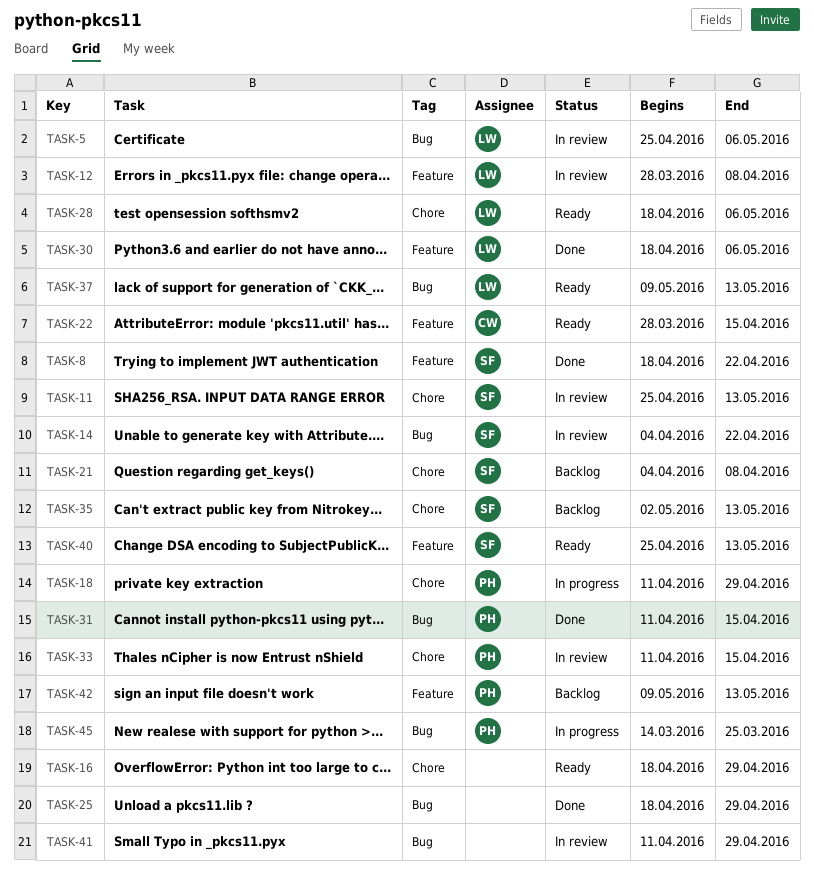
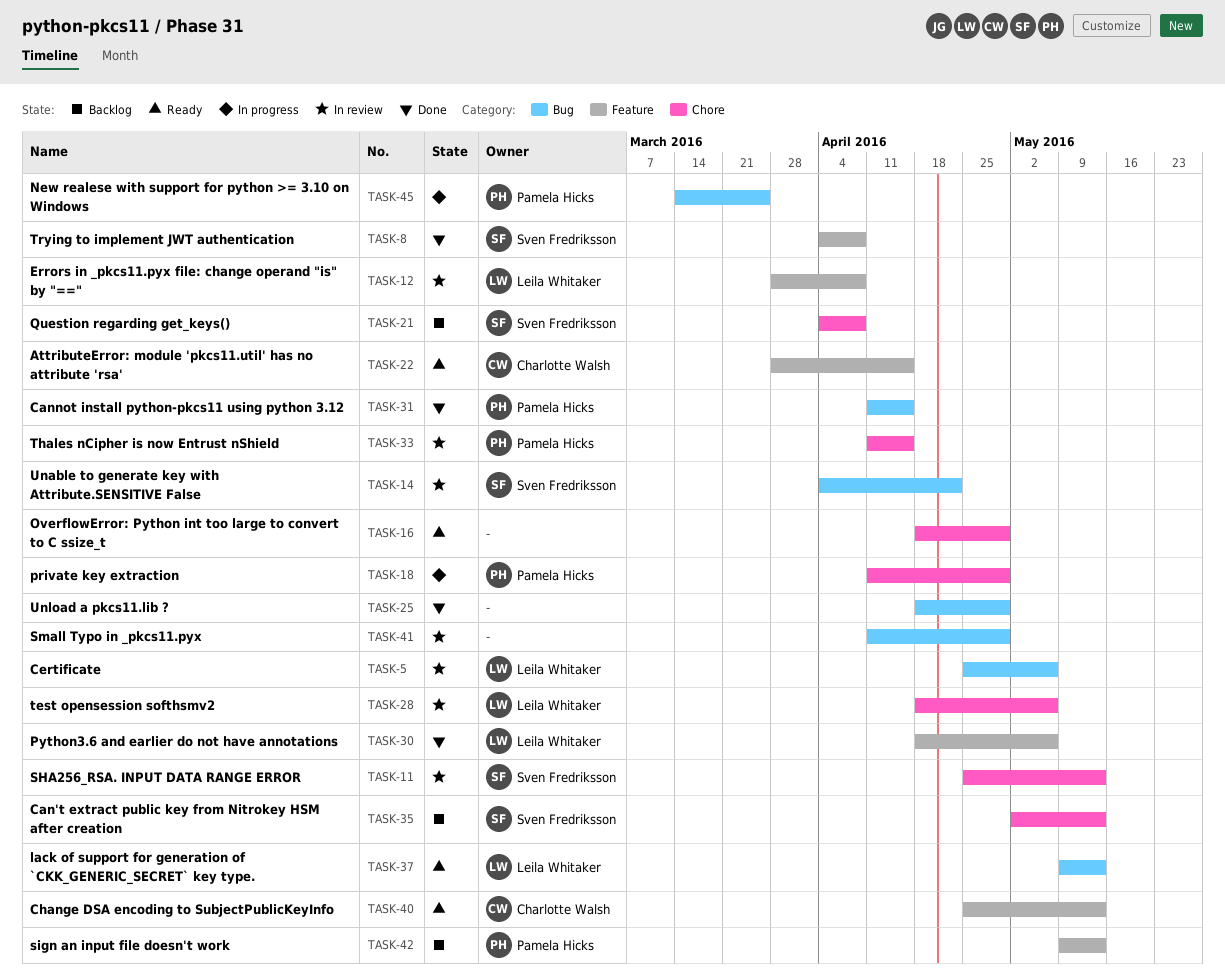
TASK-8, start: Apr 18 -> Apr 4
TASK-8, due: Apr 22 -> Apr 8
TASK-28, status: Ready -> In review
TASK-40, owner: Sven Fredriksson -> Charlotte Walsh

